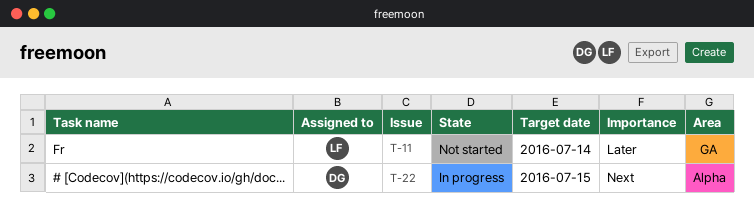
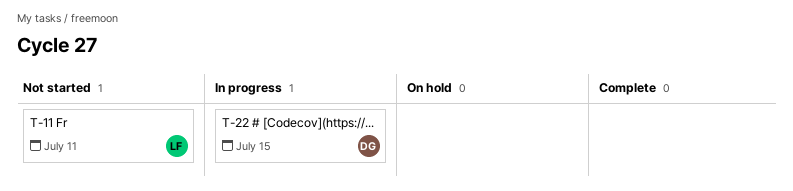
T-11, due: Jul 14 -> Jul 11

